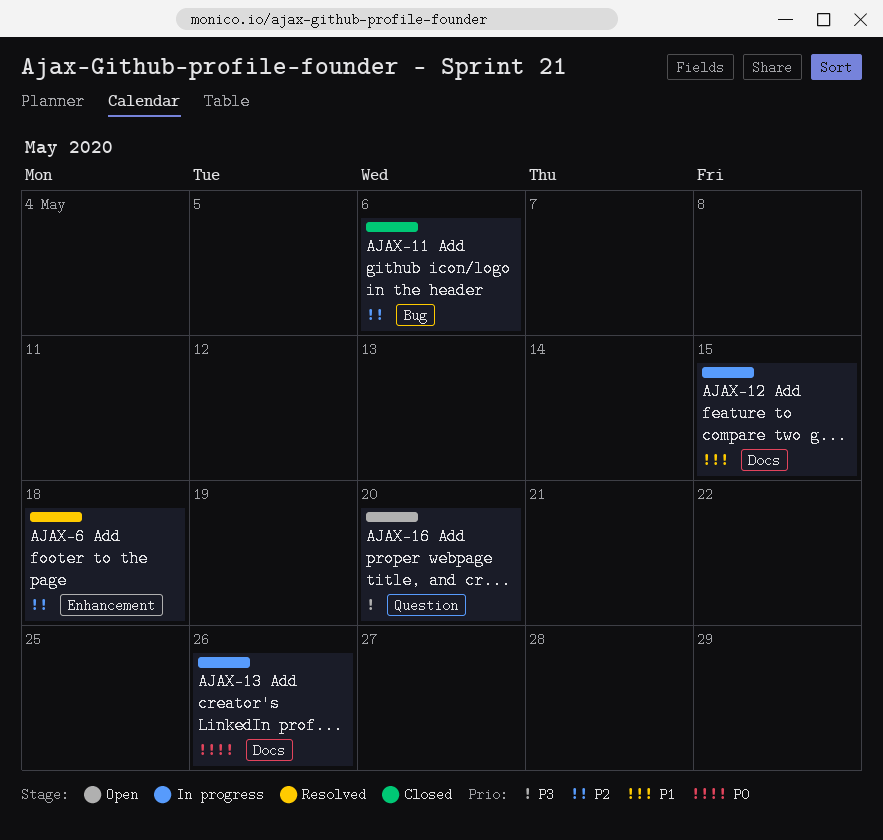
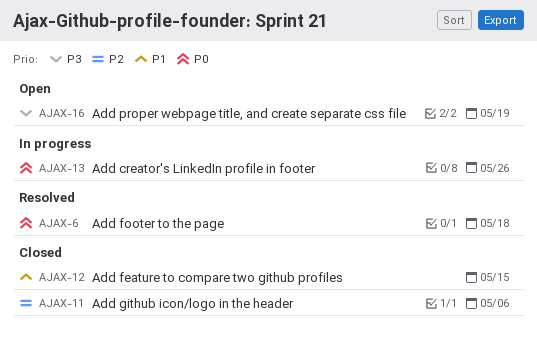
AJAX-6, priority: P2 -> P0
AJAX-12, status: In progress -> Closed
AJAX-16, due: May 20 -> May 19

